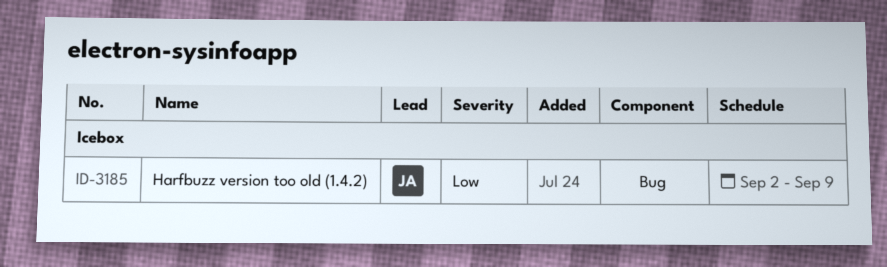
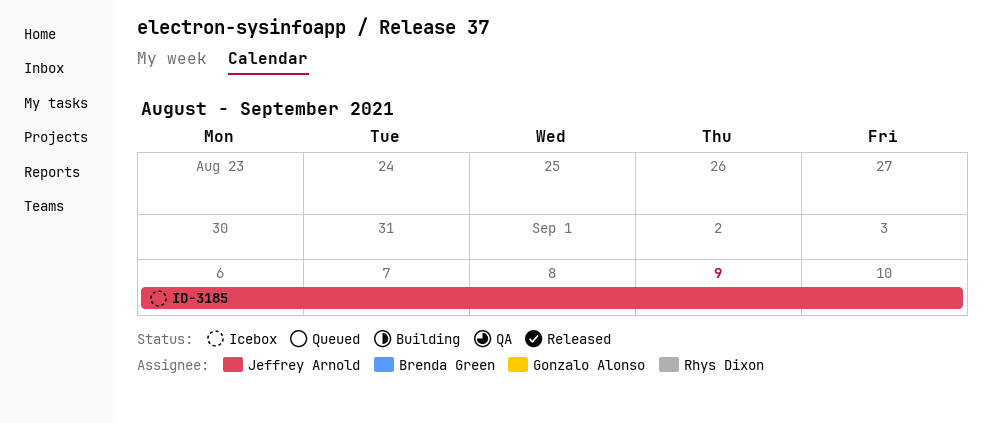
ID-3185, start: Sep 2 -> Sep 6
ID-3185, due: Sep 9 -> Sep 10

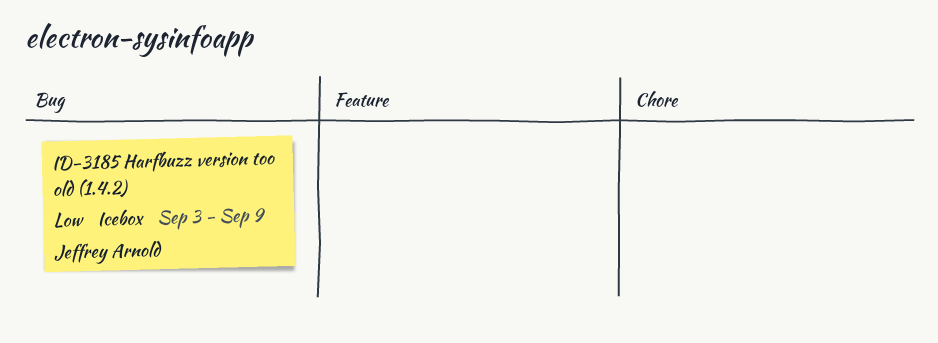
ID-3185, start: Sep 6 -> Sep 3
ID-3185, due: Sep 10 -> Sep 9

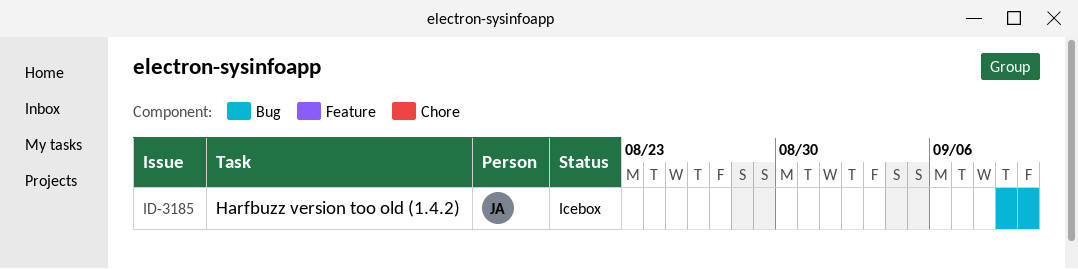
ID-3185, start: Sep 3 -> Sep 9
ID-3185, due: Sep 9 -> Sep 10

